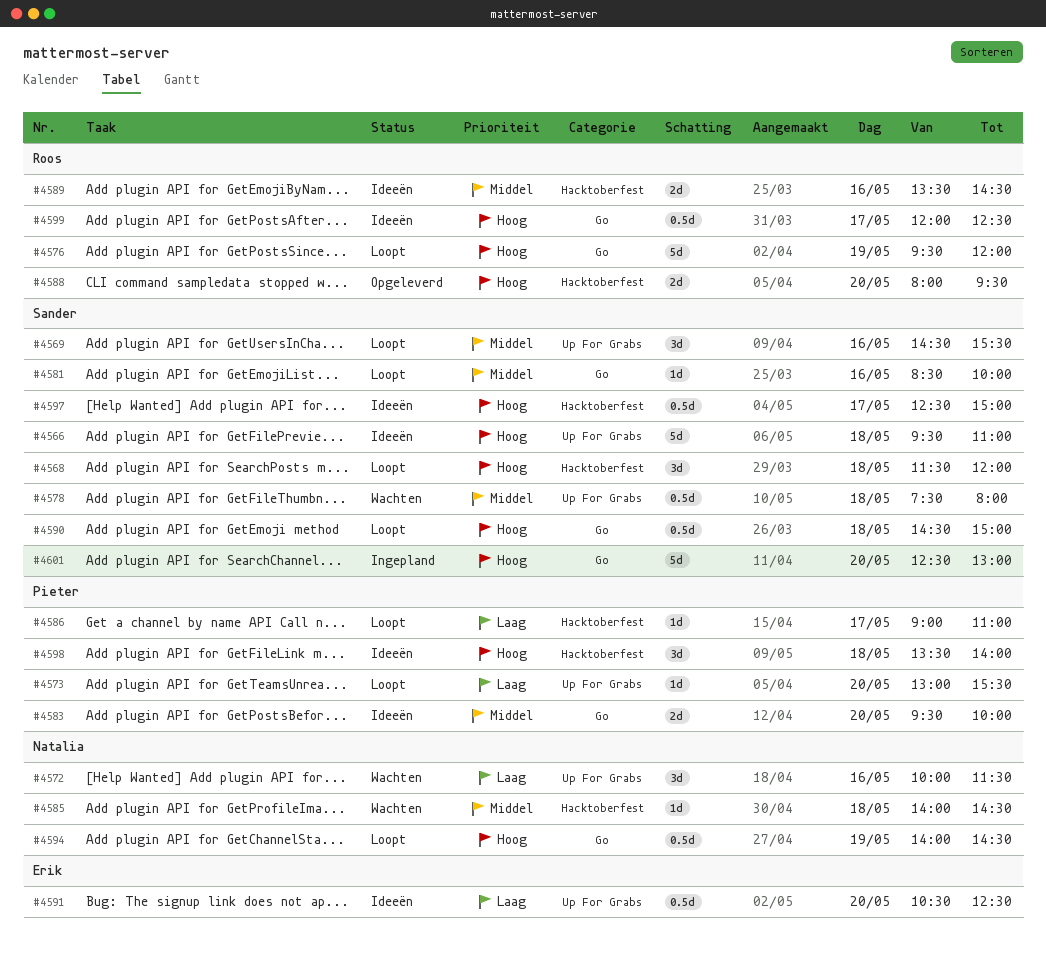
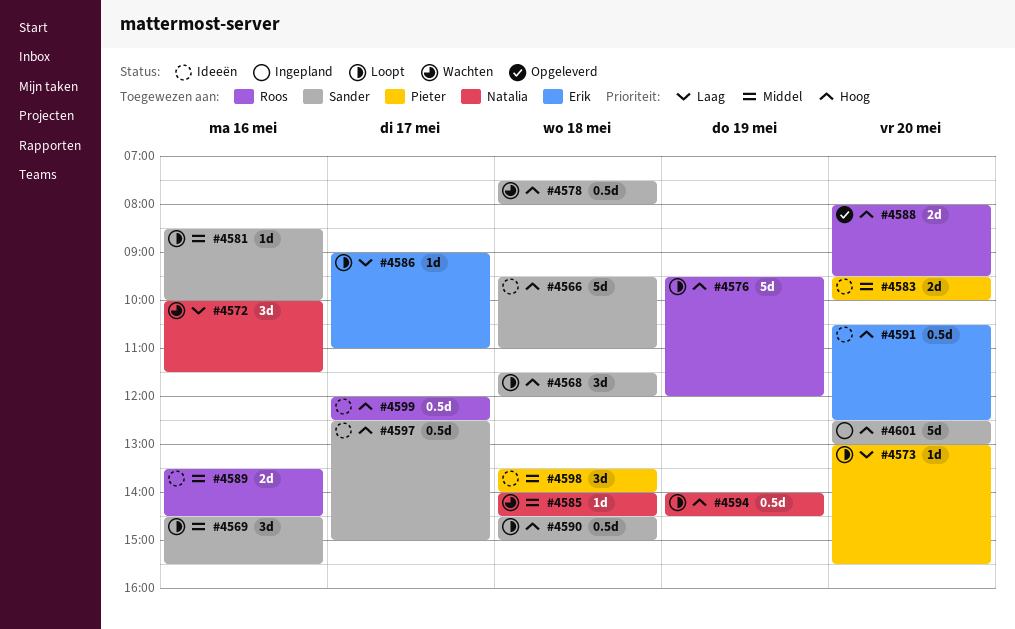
#4578, priority: Middel -> Hoog
#4586, owner: Pieter -> Erik
#4591, priority: Laag -> Hoog
#4598, priority: Hoog -> Middel

